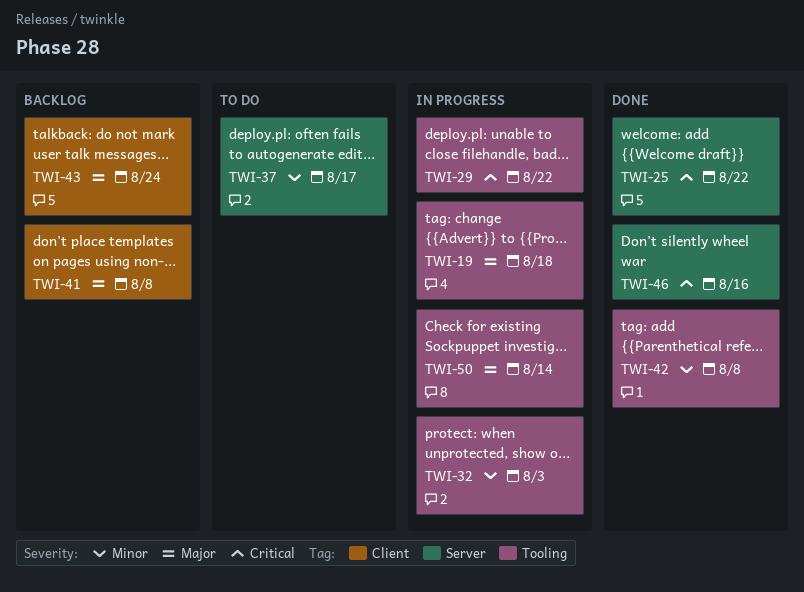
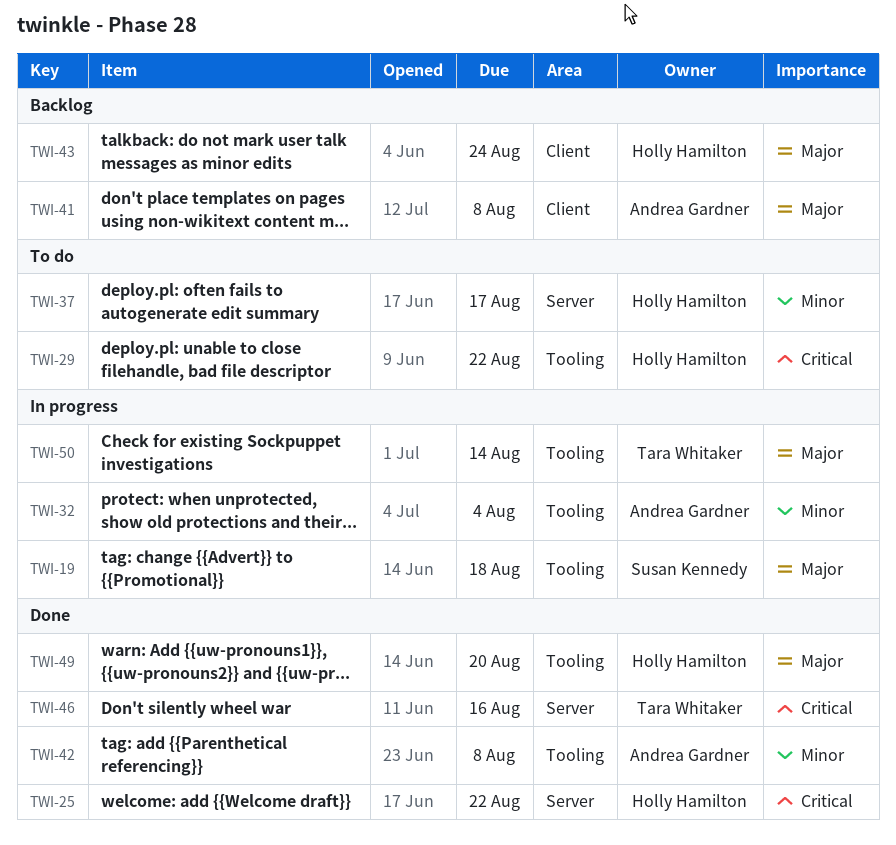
TWI-29, status: In progress -> To do
TWI-32, due: Aug 3 -> Aug 4
TWI-49: none -> present

